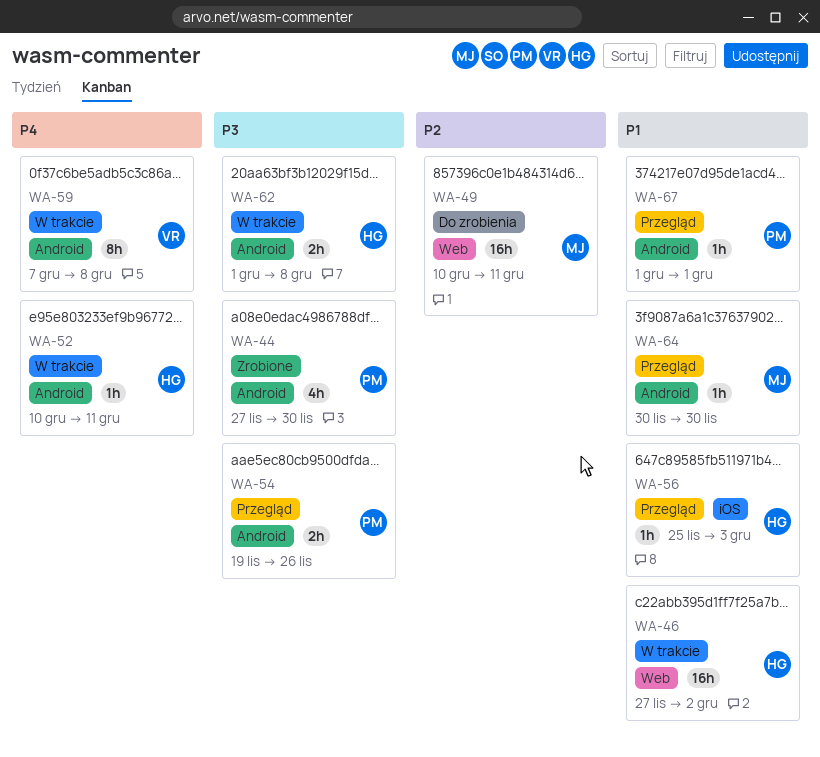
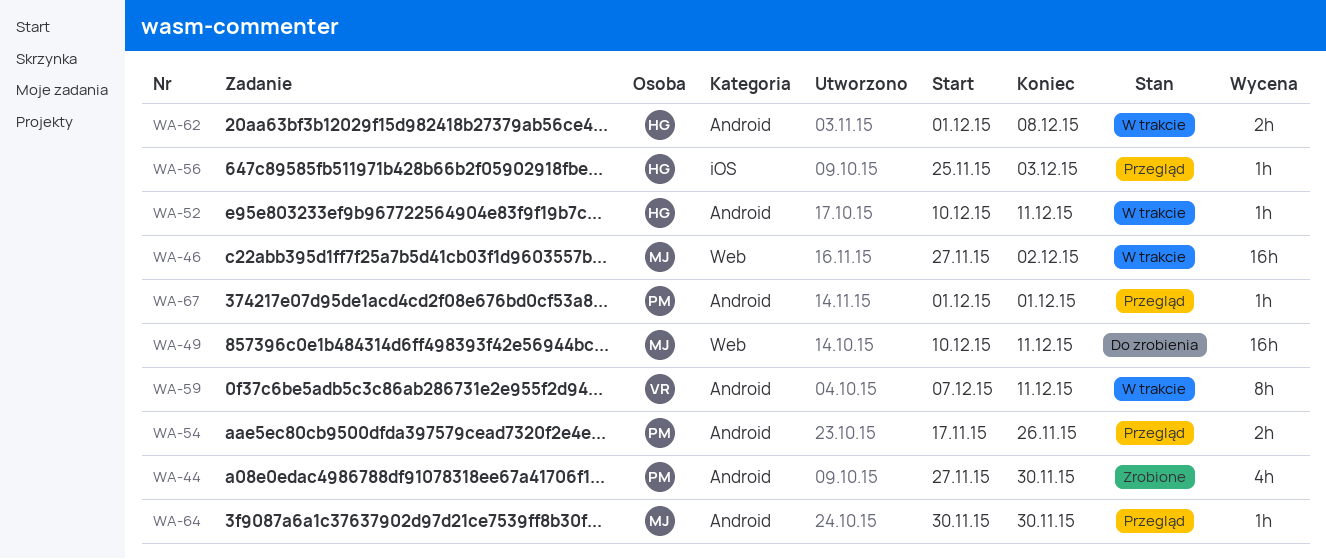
WA-46, owner: HG -> MJ
WA-54, start: Nov 19 -> Nov 17
WA-59, due: Dec 8 -> Dec 11

